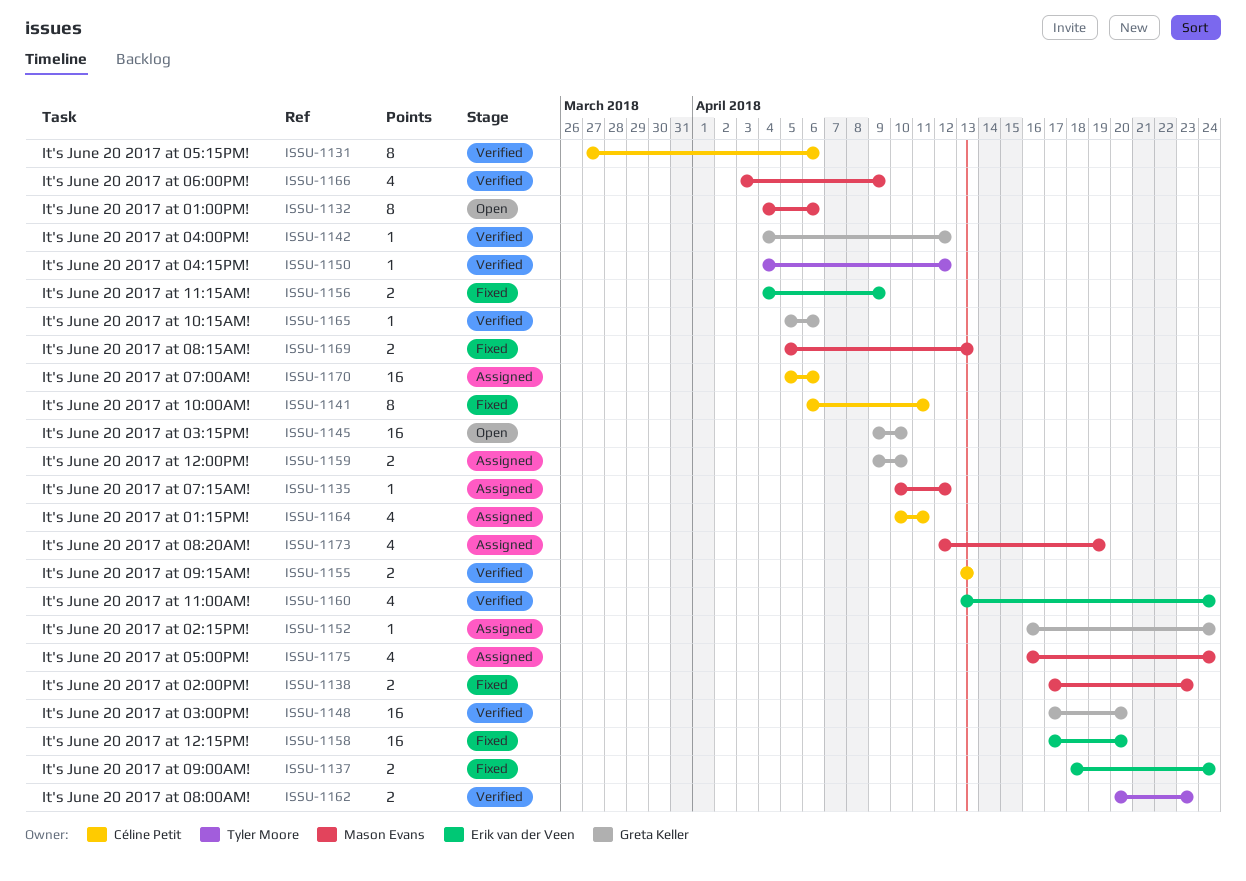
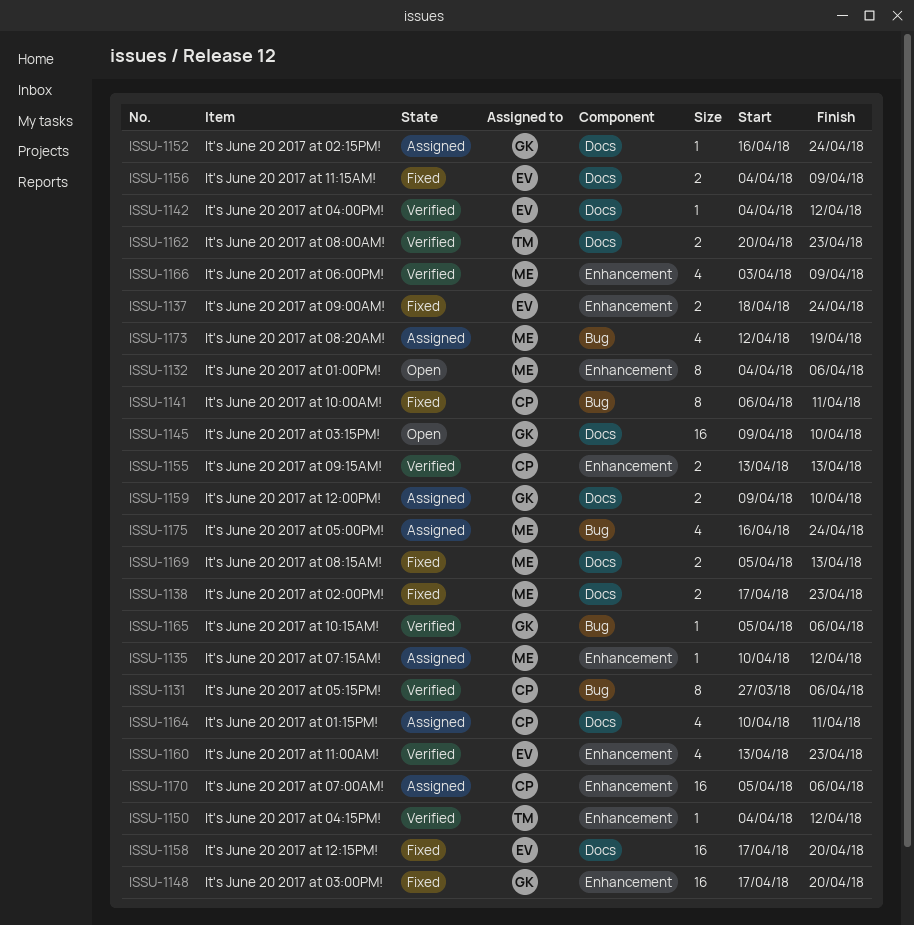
ISSU-1142, owner: Greta Keller -> Erik van der Veen
ISSU-1148, status: Verified -> Fixed
ISSU-1160, due: Apr 24 -> Apr 23

